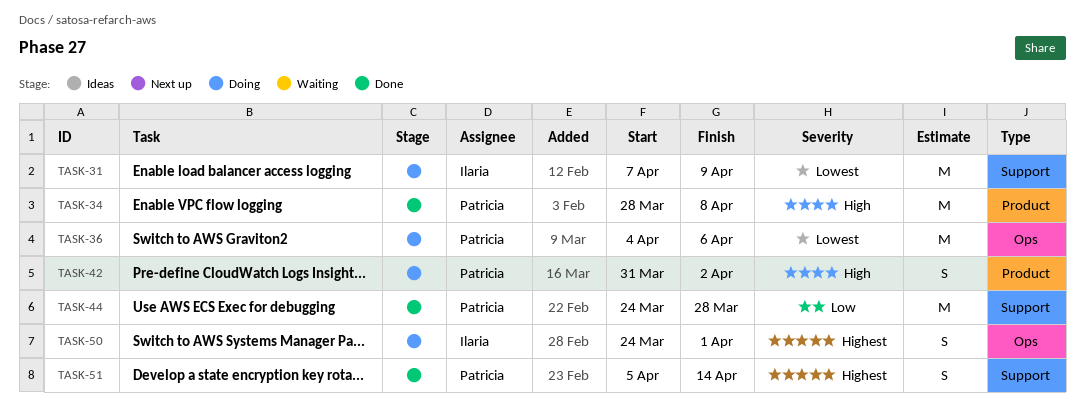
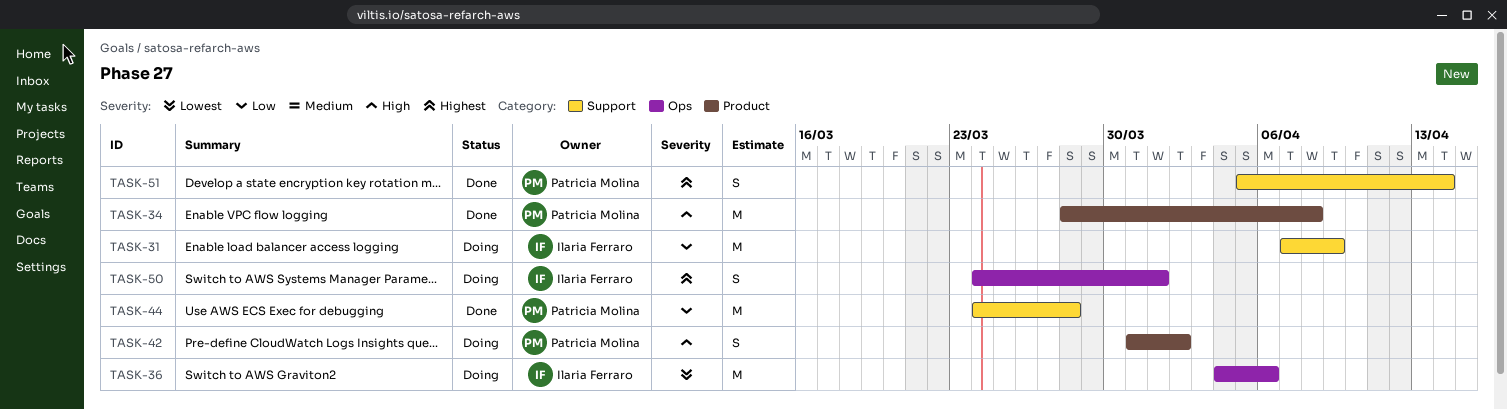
TASK-31, priority: Lowest -> Low
TASK-36, owner: Patricia Molina -> Ilaria Ferraro

